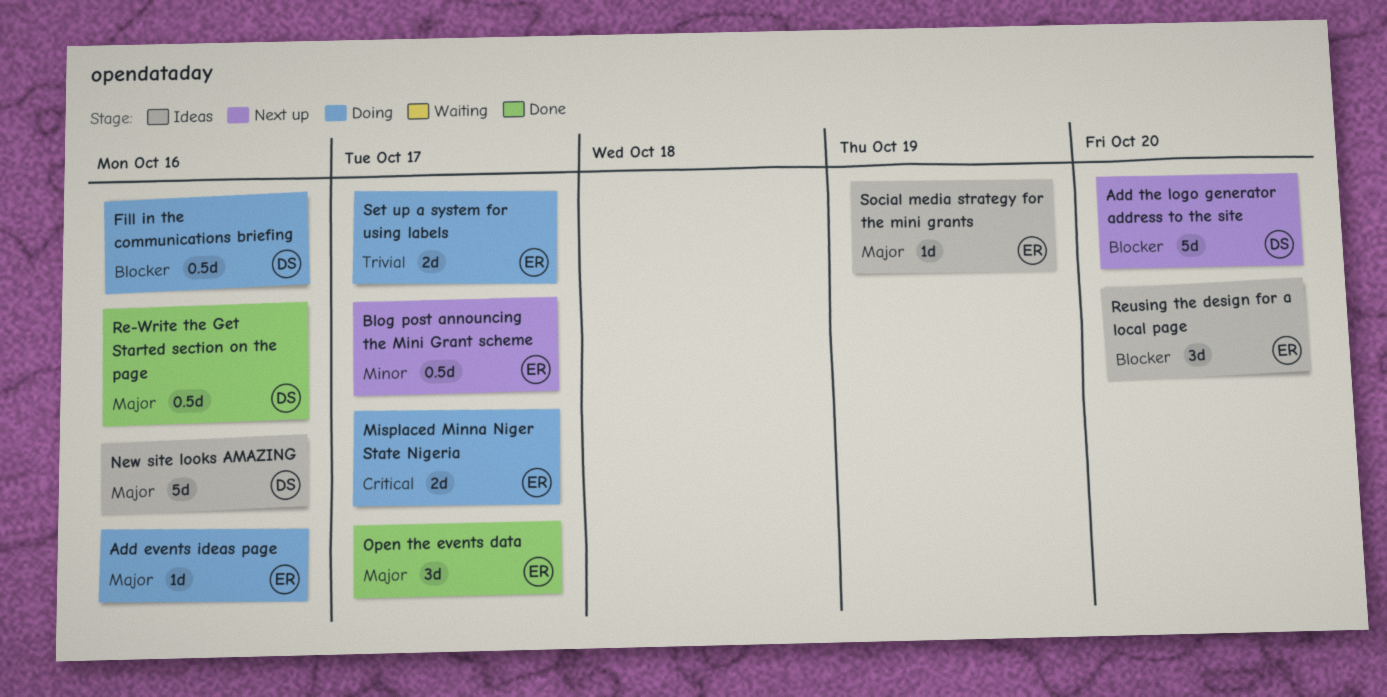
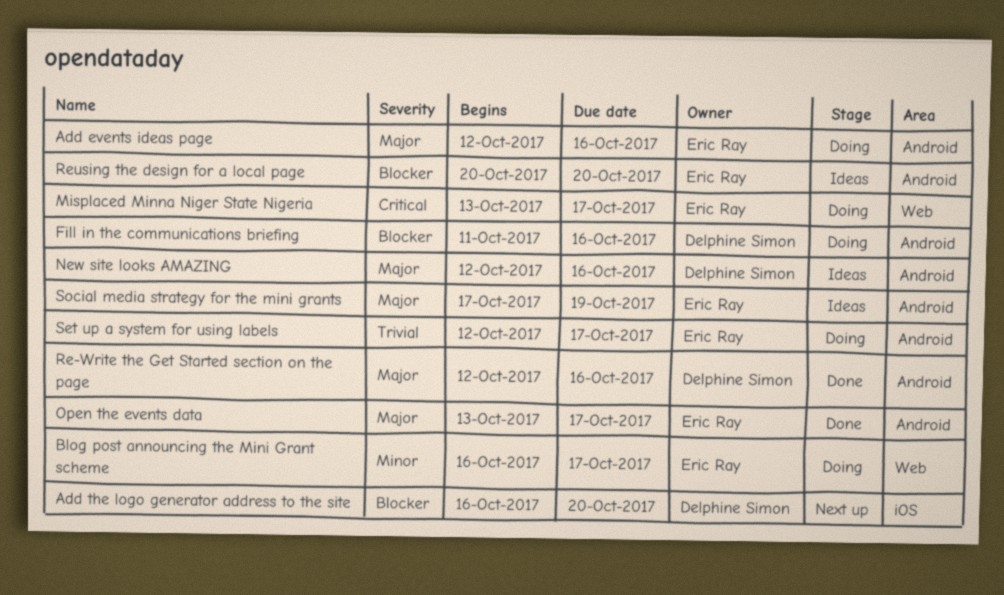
Blog post announcing the Mini Grant scheme, status: Next up -> Doing

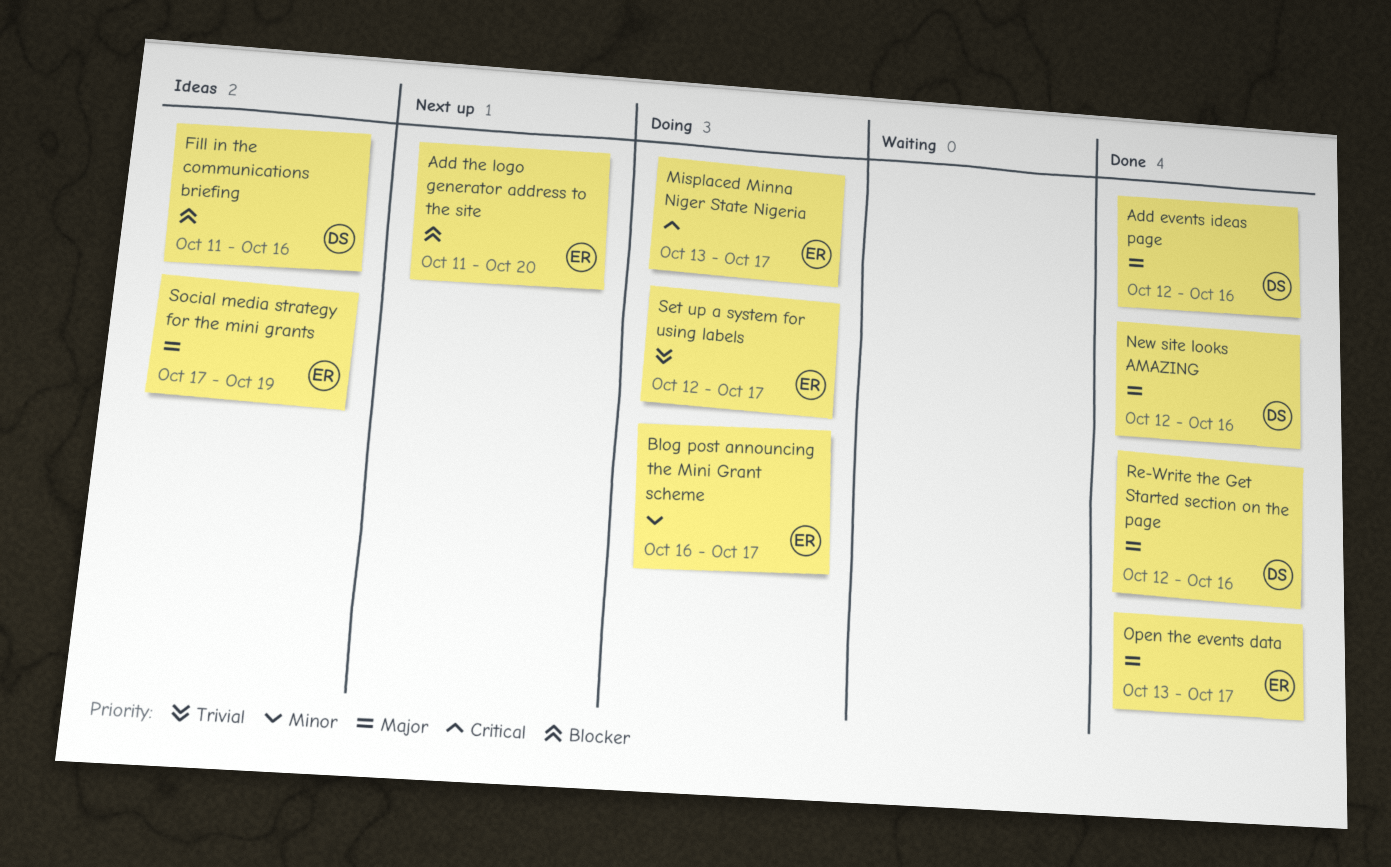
Add events ideas page, status: Doing -> Done
Add events ideas page, owner: Eric Ray -> Delphine Simon
Add the logo generator address to the site, owner: Delphine Simon -> Eric Ray
Add the logo generator address to the site, start: Oct 16 -> Oct 11
Fill in the communications briefing, status: Doing -> Ideas
New site looks AMAZING, status: Ideas -> Done
Reusing the design for a local page: present -> none

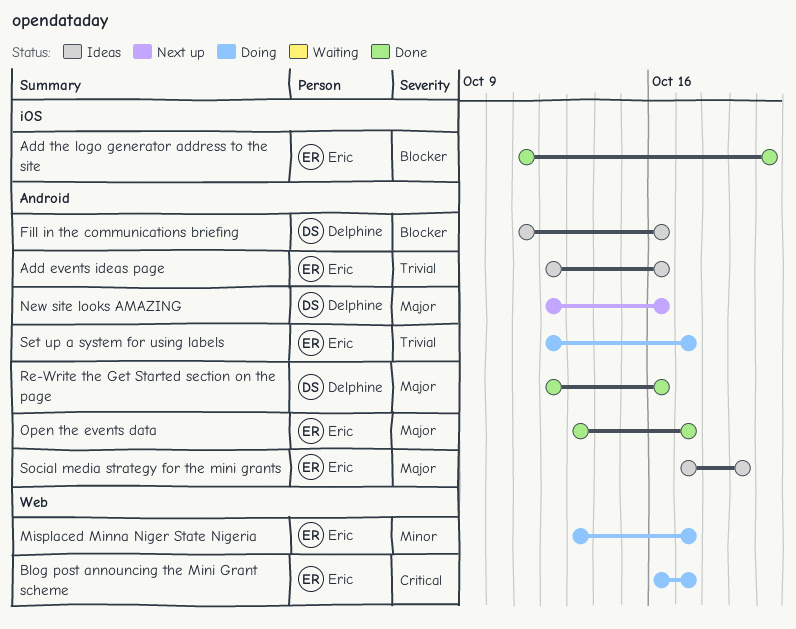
Add events ideas page, status: Done -> Ideas
Add events ideas page, owner: Delphine -> Eric
Add events ideas page, priority: Major -> Trivial
Add the logo generator address to the site, status: Next up -> Done
Blog post announcing the Mini Grant scheme, priority: Minor -> Critical
Misplaced Minna Niger State Nigeria, priority: Critical -> Minor
New site looks AMAZING, status: Done -> Next up

